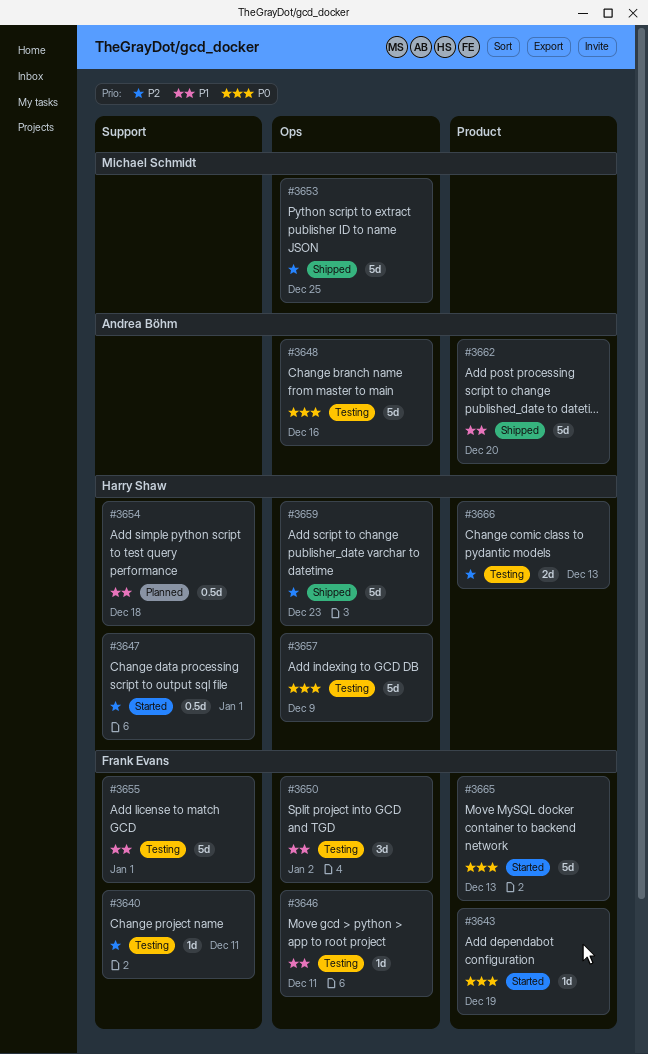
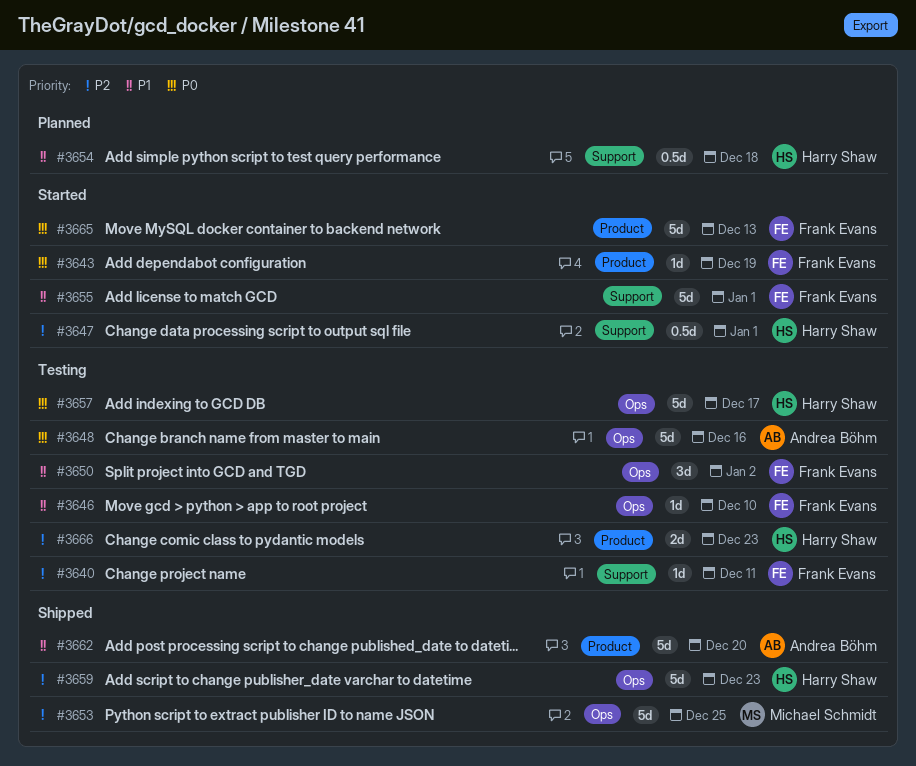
#3646, due: Dec 11 -> Dec 10
#3655, status: Testing -> Started
#3657, due: Dec 9 -> Dec 17
#3666, due: Dec 13 -> Dec 23

